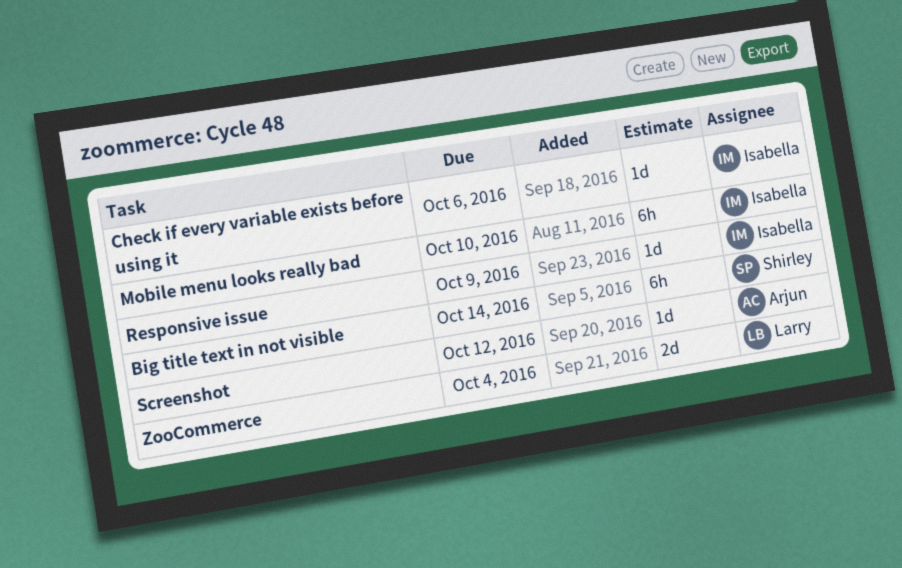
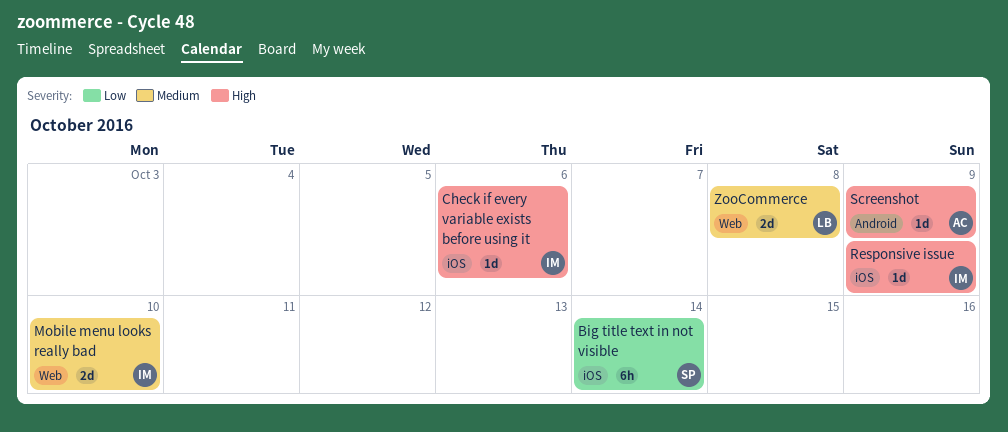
Mobile menu looks really bad, estimate: 6h -> 2d
Screenshot, due: Oct 12 -> Oct 9
ZooCommerce, due: Oct 4 -> Oct 8

